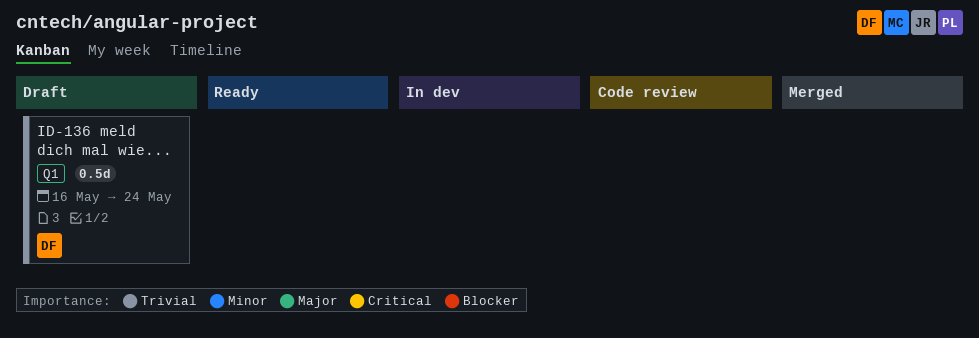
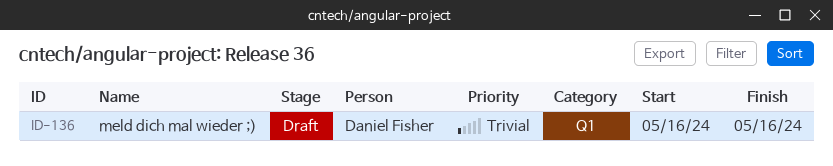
ID-136, due: May 24 -> May 16

